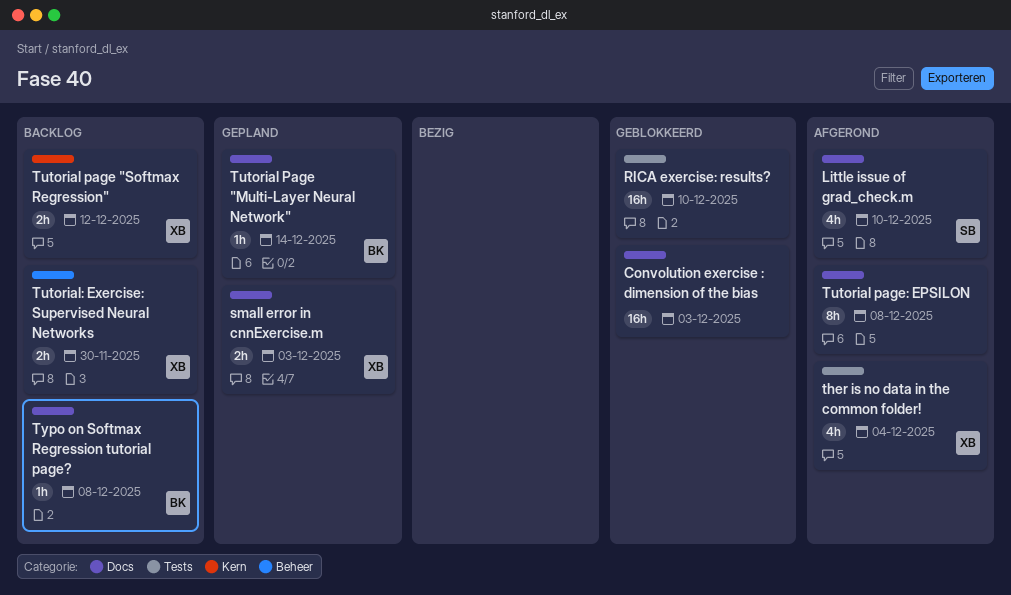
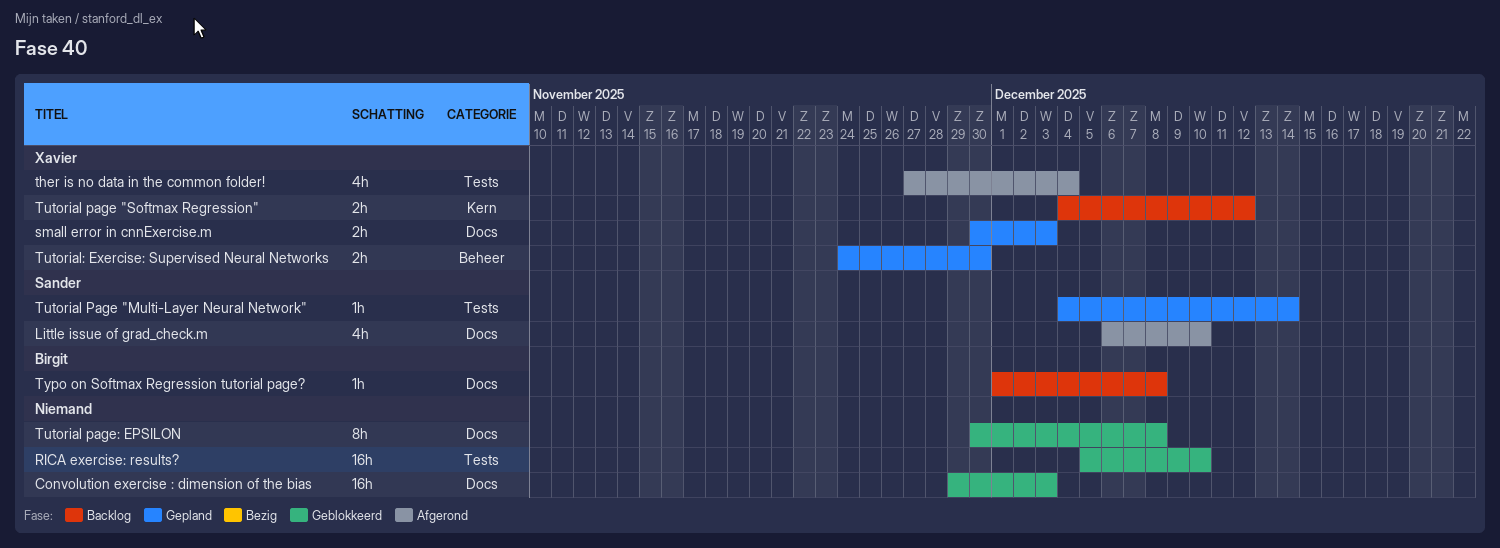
Tutorial Page "Multi-Layer Neural Network", owner: Birgit -> Sander
Tutorial Page "Multi-Layer Neural Network", label: Docs -> Tests
Tutorial page: EPSILON, status: Afgerond -> Geblokkeerd
Tutorial: Exercise: Supervised Neural Networks, status: Backlog -> Gepland

